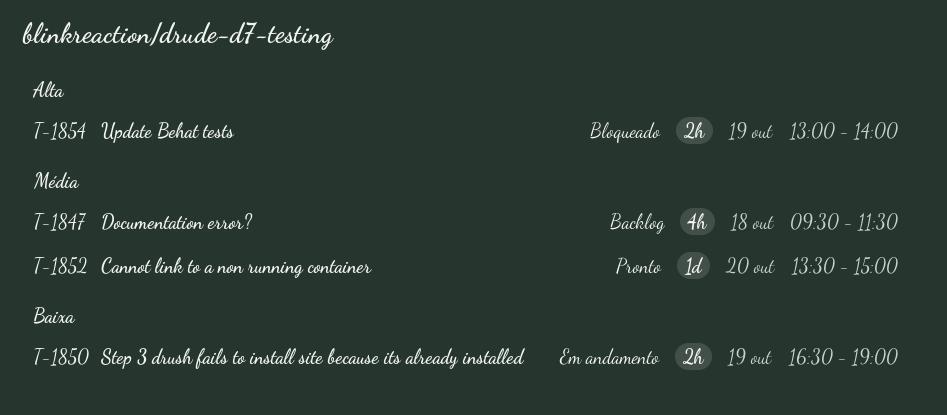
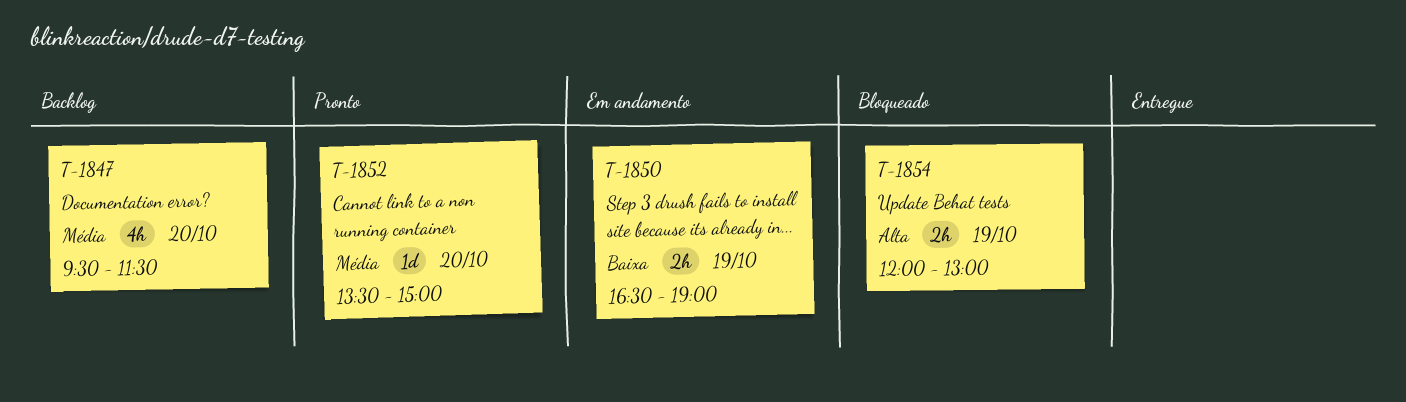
T-1847, day: Oct 18 -> Oct 20
T-1854, begins: 13:00 -> 12:00
T-1854, ends: 14:00 -> 13:00

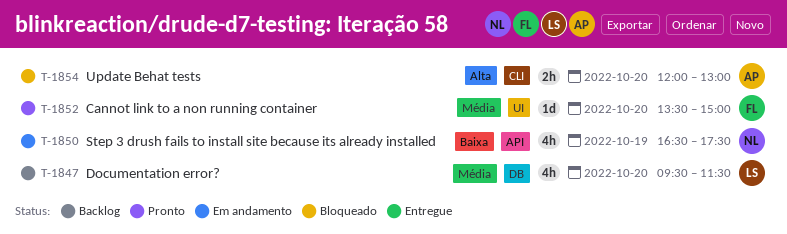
T-1850, estimate: 2h -> 4h
T-1850, ends: 19:00 -> 17:30
T-1854, day: Oct 19 -> Oct 20

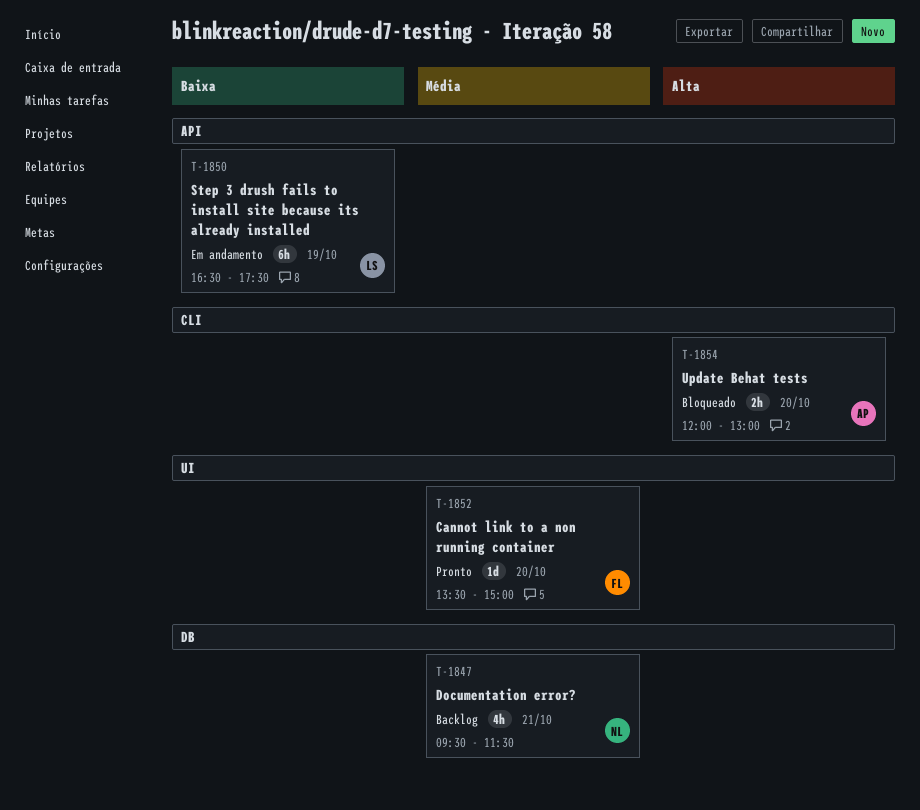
T-1847, owner: LS -> NL
T-1847, day: Oct 20 -> Oct 21
T-1850, owner: NL -> LS
T-1850, estimate: 4h -> 6h

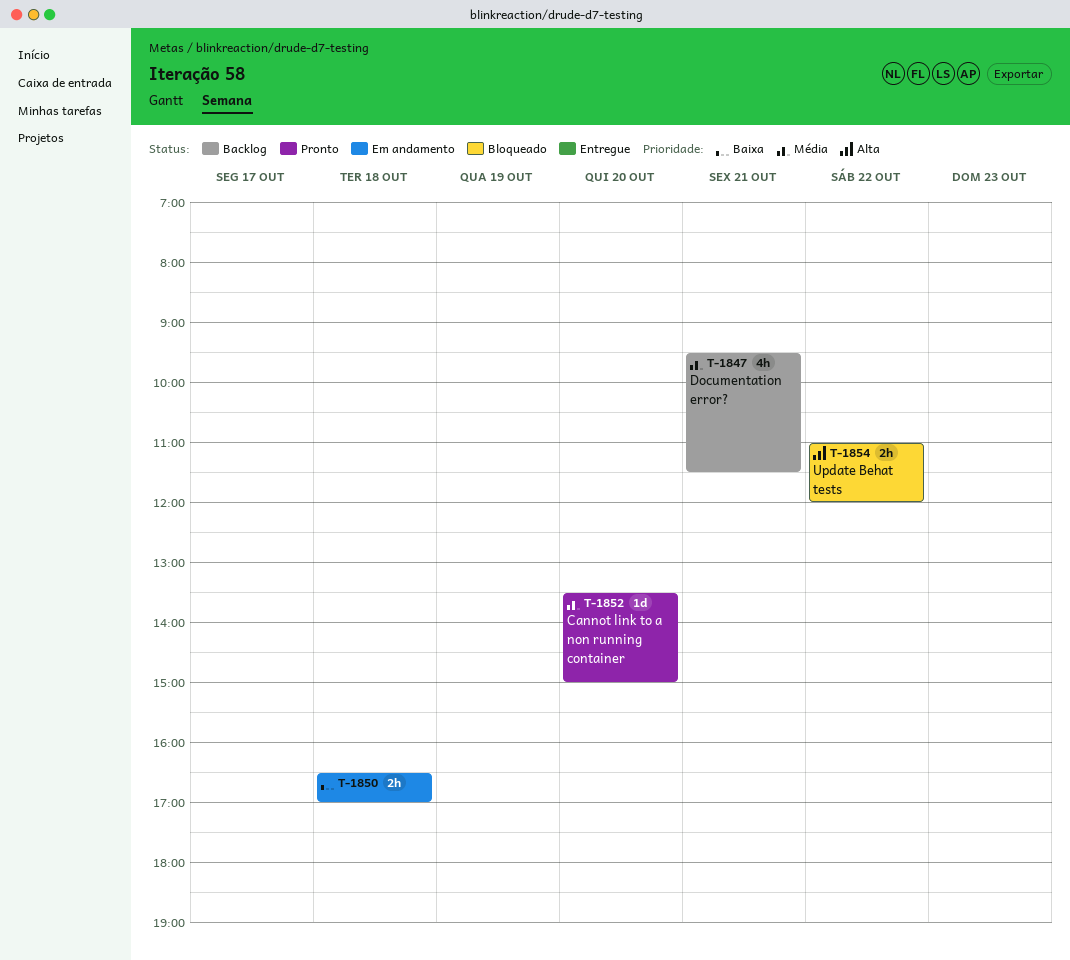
T-1850, estimate: 6h -> 2h
T-1850, day: Oct 19 -> Oct 18
T-1850, ends: 17:30 -> 17:00
T-1854, day: Oct 20 -> Oct 22
T-1854, begins: 12:00 -> 11:00
T-1854, ends: 13:00 -> 12:00

